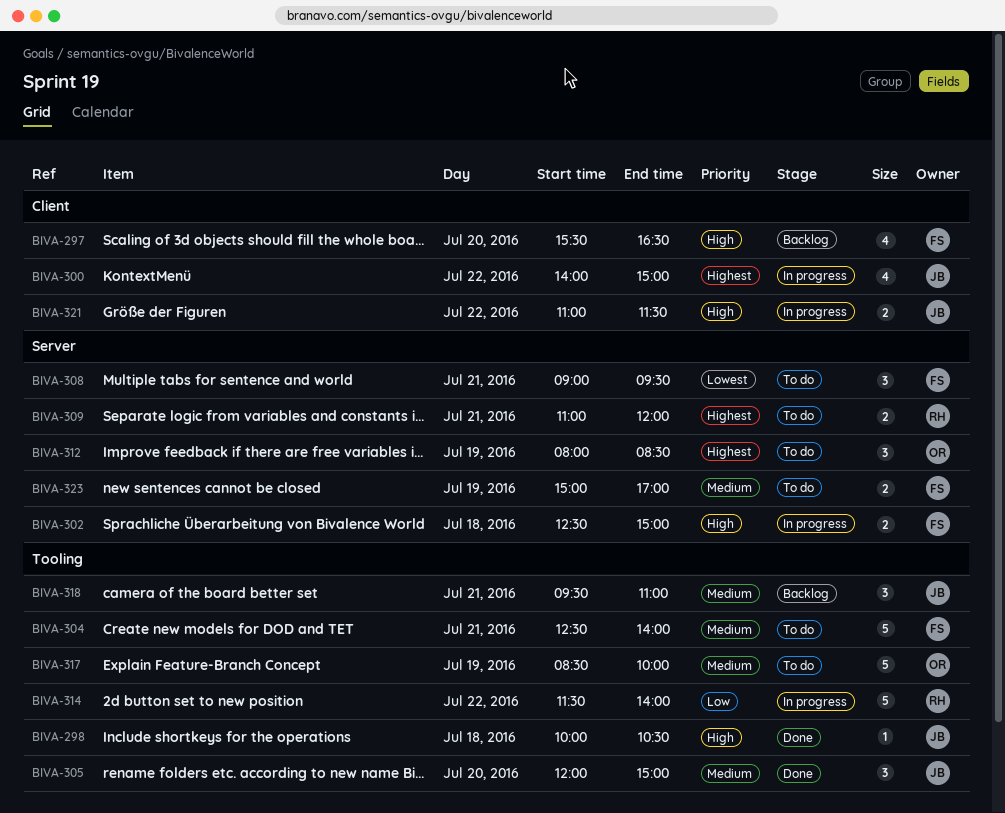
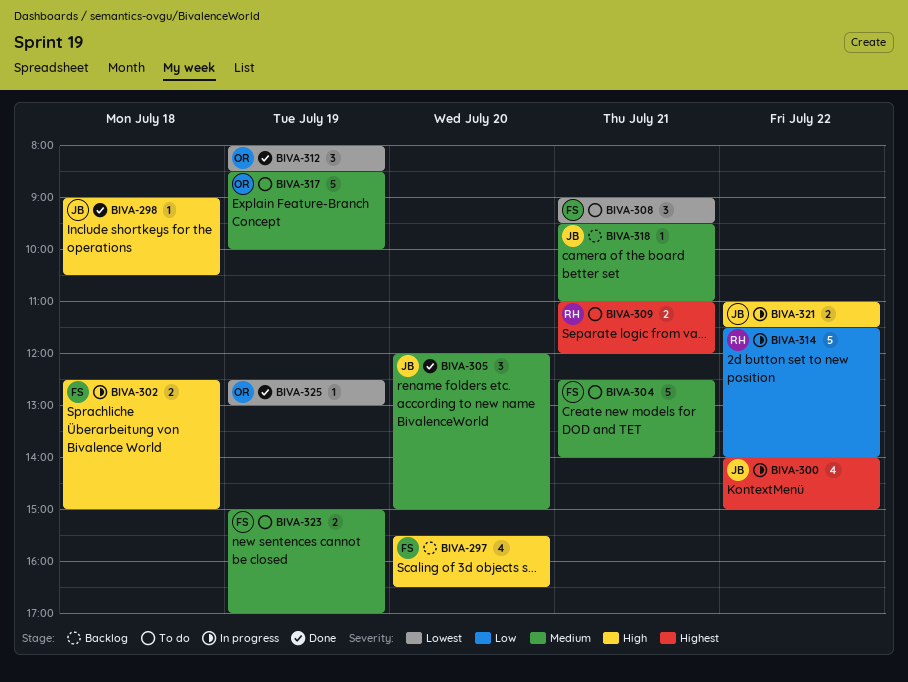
BIVA-298, begins: 10:00 -> 09:00
BIVA-312, status: To do -> Done
BIVA-312, priority: Highest -> Lowest
BIVA-318, estimate: 3 -> 1
BIVA-325: none -> present

